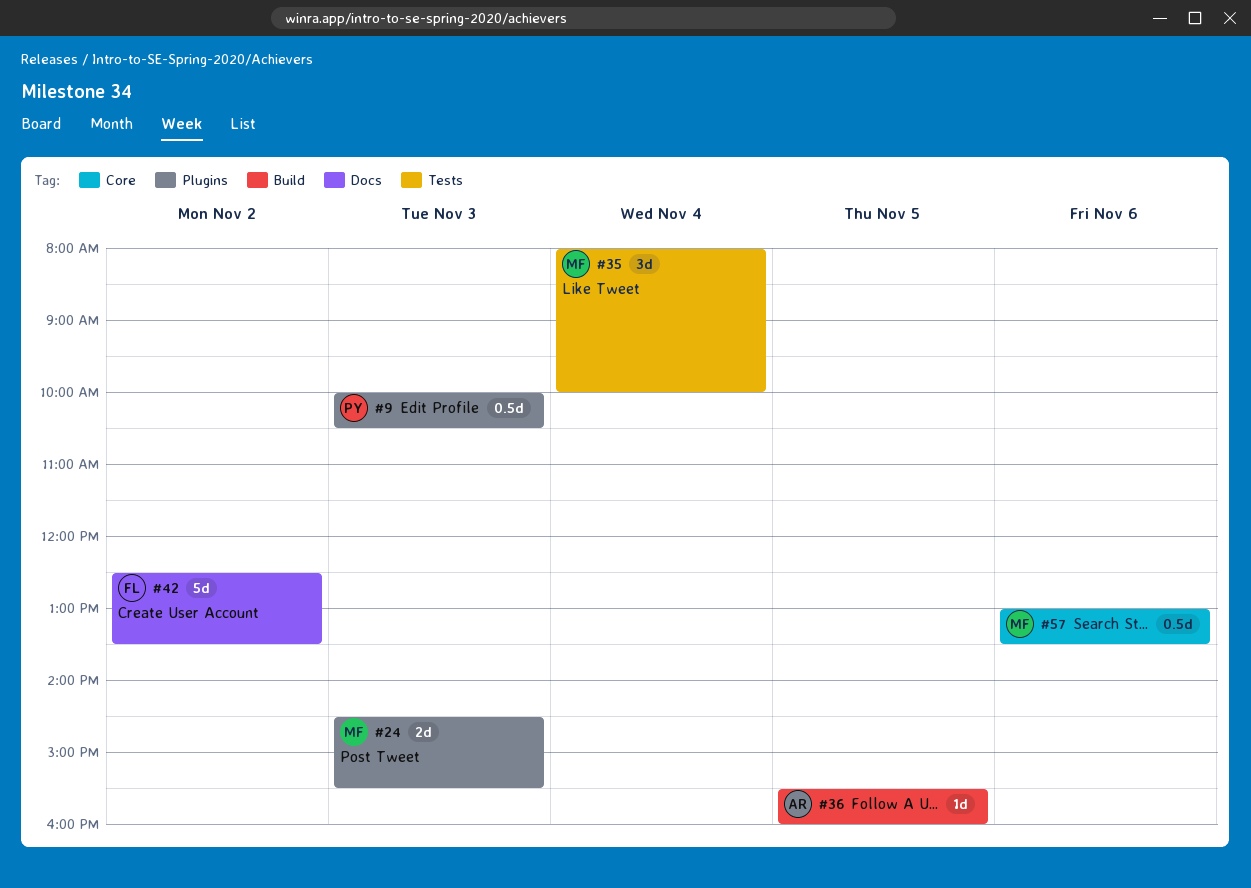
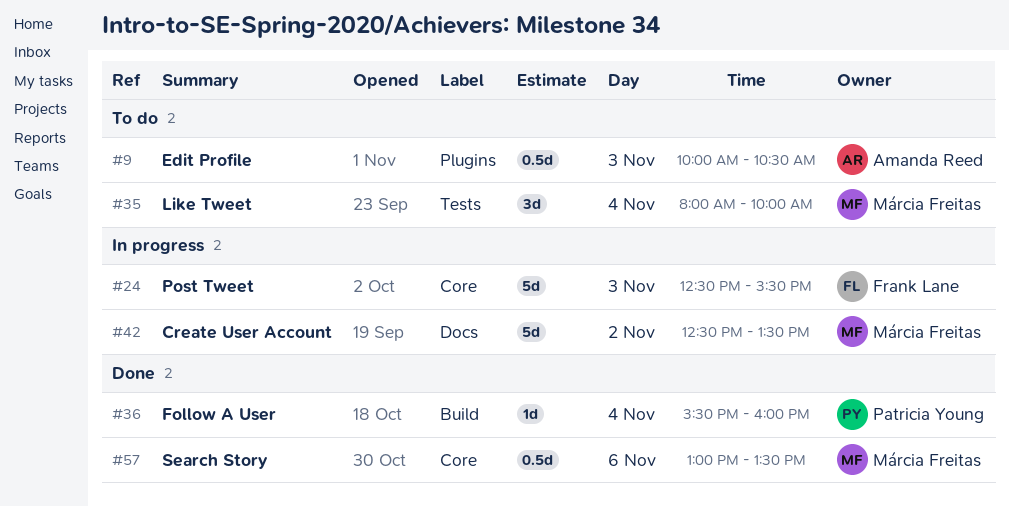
#9, owner: Patricia Young -> Amanda Reed
#24, owner: Márcia Freitas -> Frank Lane
#24, label: Plugins -> Core
#24, estimate: 2d -> 5d
#24, begins: 14:30 -> 12:30
#36, owner: Amanda Reed -> Patricia Young
#36, day: Nov 5 -> Nov 4
#42, owner: Frank Lane -> Márcia Freitas

